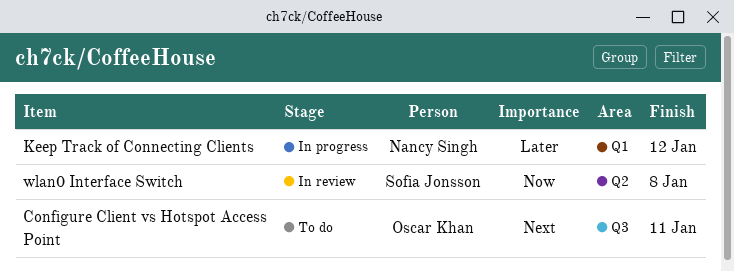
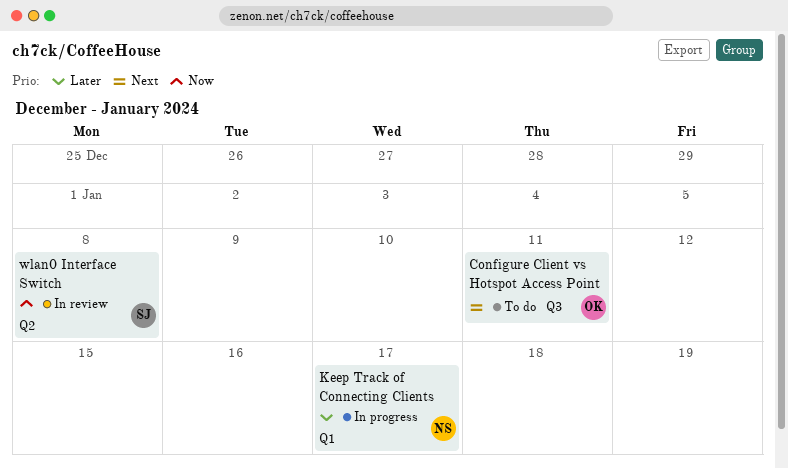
Keep Track of Connecting Clients, due: Jan 12 -> Jan 17

